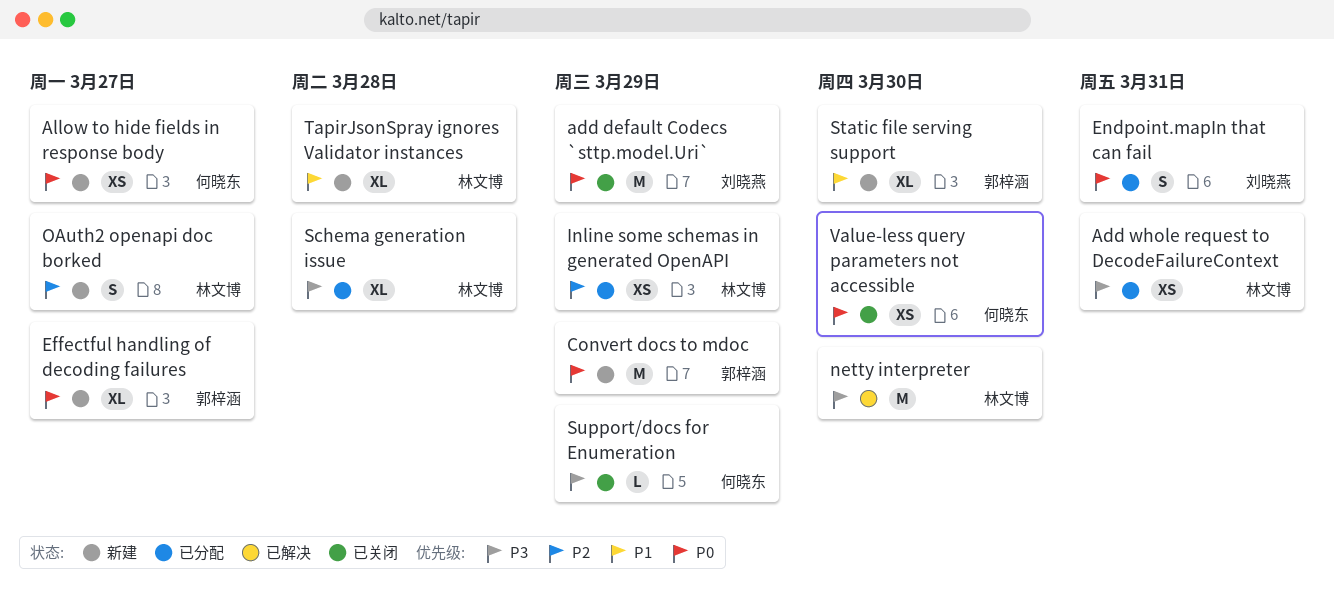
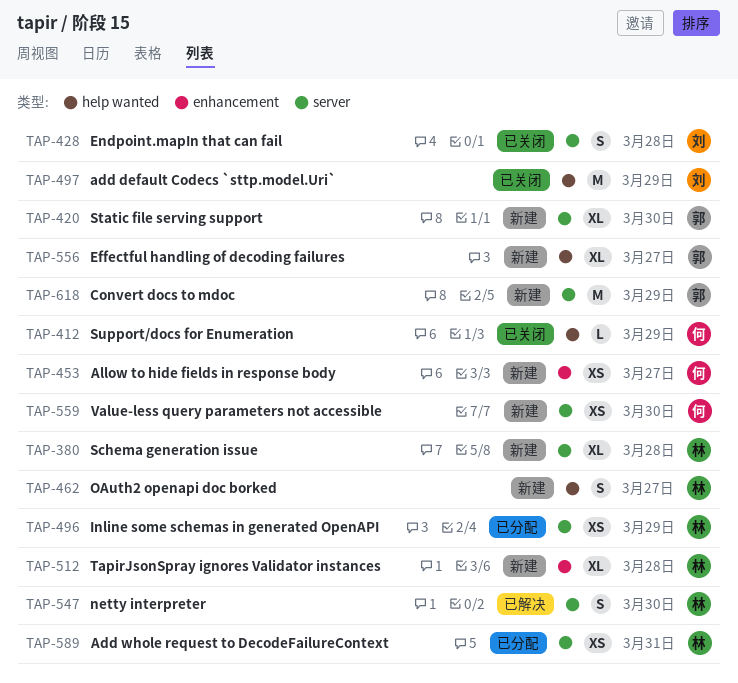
Endpoint.mapIn that can fail, status: 已分配 -> 已关闭
Endpoint.mapIn that can fail, due: Mar 31 -> Mar 28
netty interpreter, estimate: M -> S
Schema generation issue, status: 已分配 -> 新建
Value-less query parameters not accessible, status: 已关闭 -> 新建

